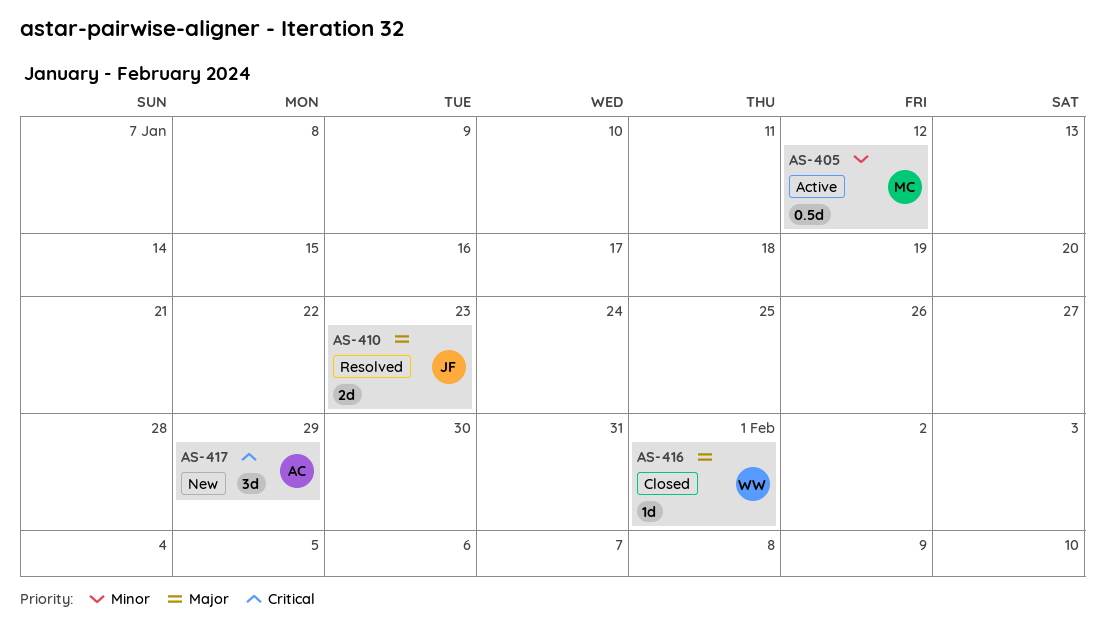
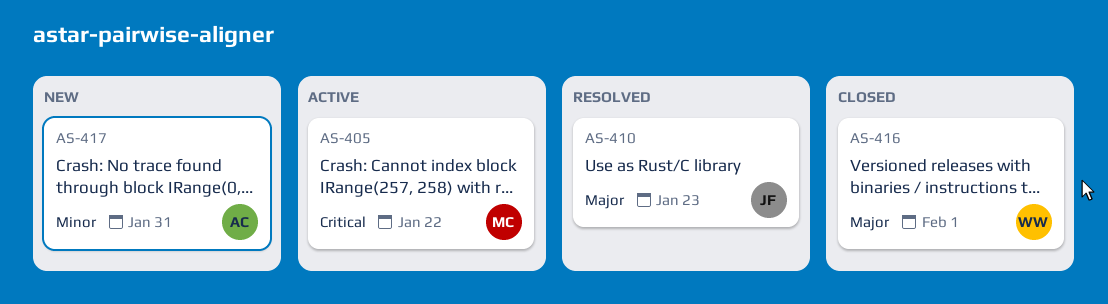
AS-405, priority: Minor -> Critical
AS-405, due: Jan 12 -> Jan 22
AS-417, priority: Critical -> Minor
AS-417, due: Jan 29 -> Jan 31

